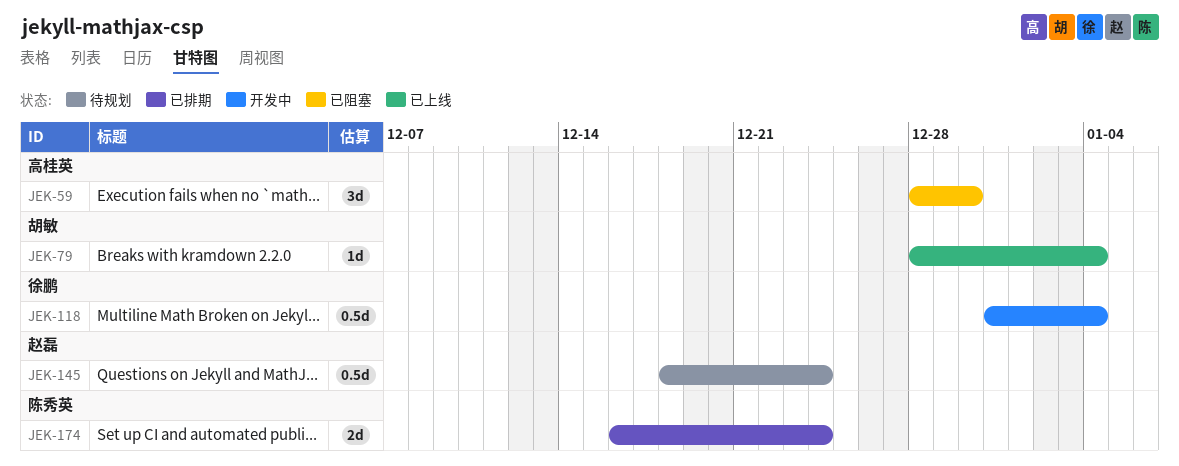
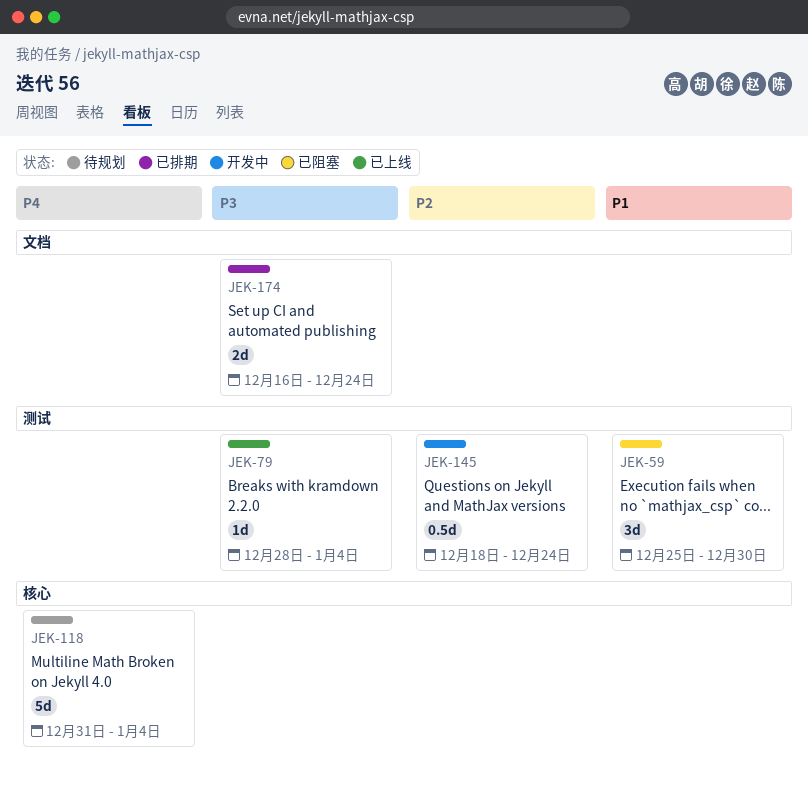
JEK-59, start: Dec 28 -> Dec 25
JEK-118, status: 开发中 -> 待规划
JEK-118, estimate: 0.5d -> 5d
JEK-145, status: 待规划 -> 开发中

